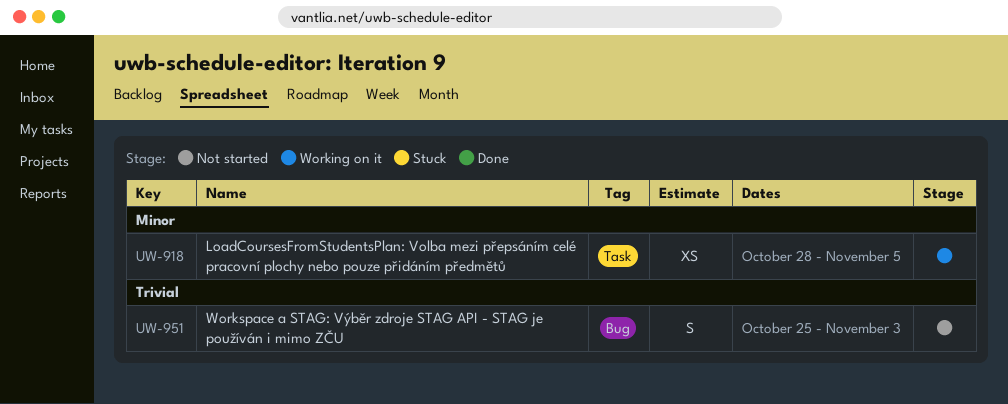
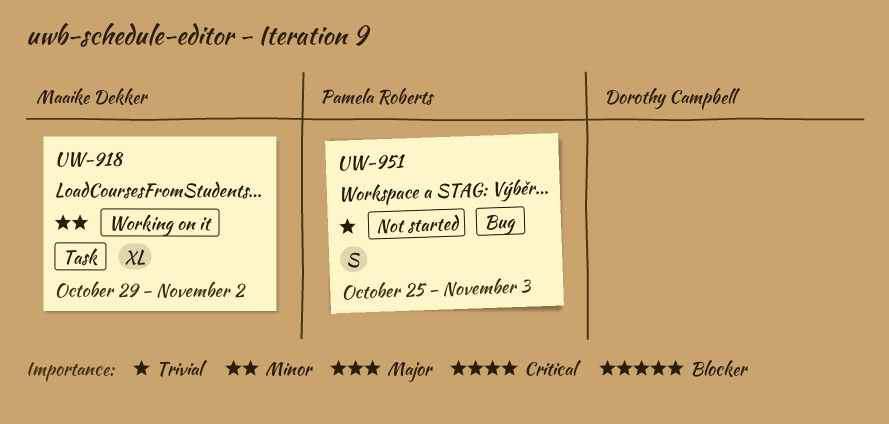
UW-918, estimate: XS -> XL
UW-918, start: Oct 28 -> Oct 29
UW-918, due: Nov 5 -> Nov 2

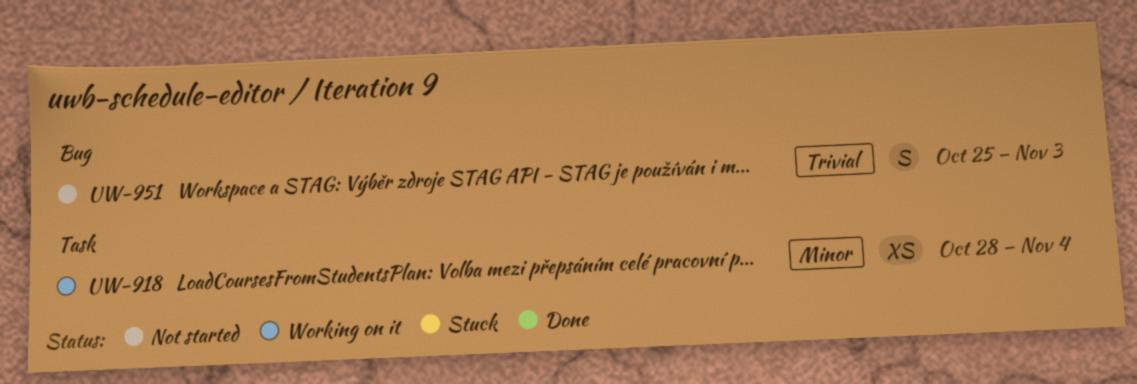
UW-918, estimate: XL -> XS
UW-918, start: Oct 29 -> Oct 28
UW-918, due: Nov 2 -> Nov 4

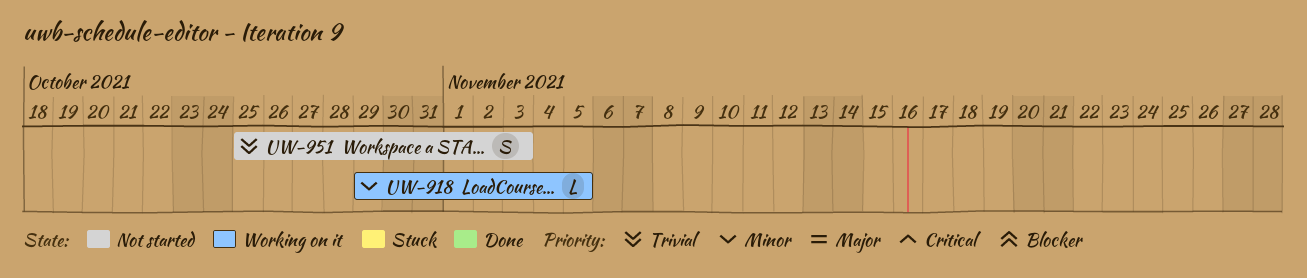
UW-918, estimate: XS -> L
UW-918, start: Oct 28 -> Oct 29
UW-918, due: Nov 4 -> Nov 5

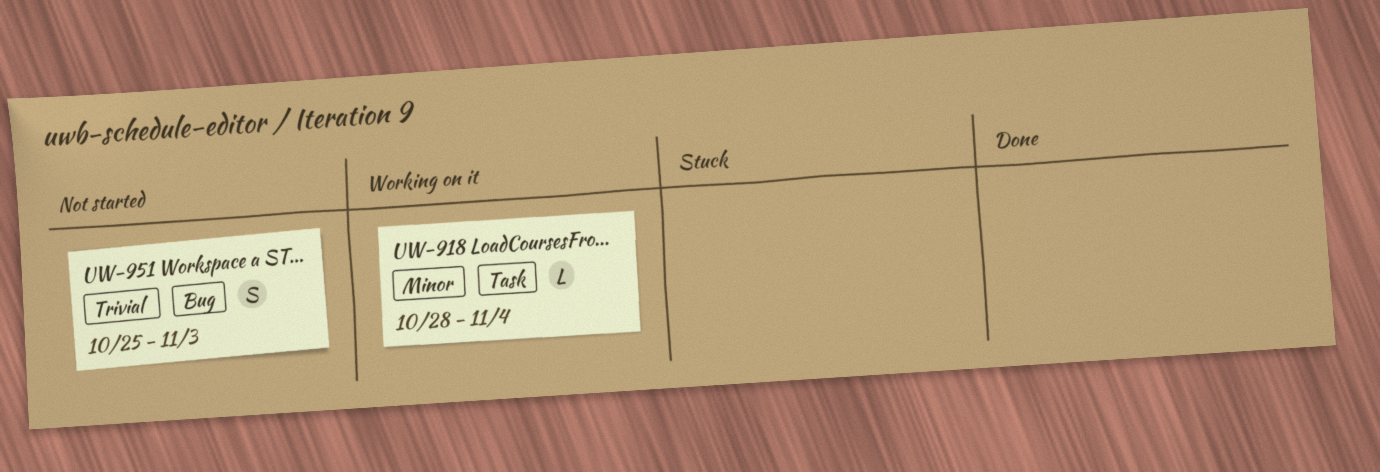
UW-918, start: Oct 29 -> Oct 28
UW-918, due: Nov 5 -> Nov 4

